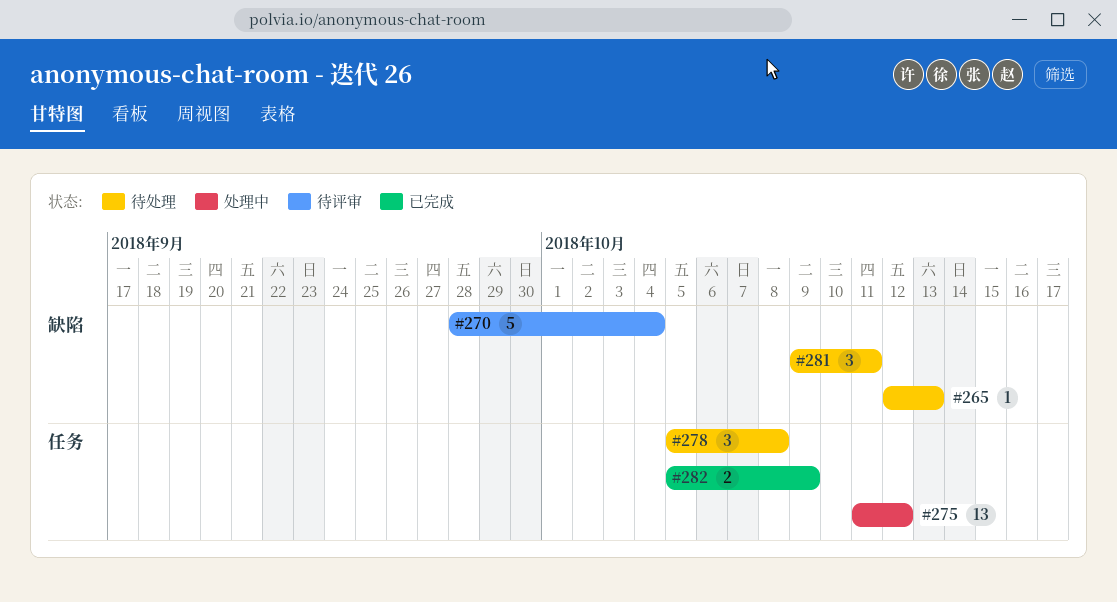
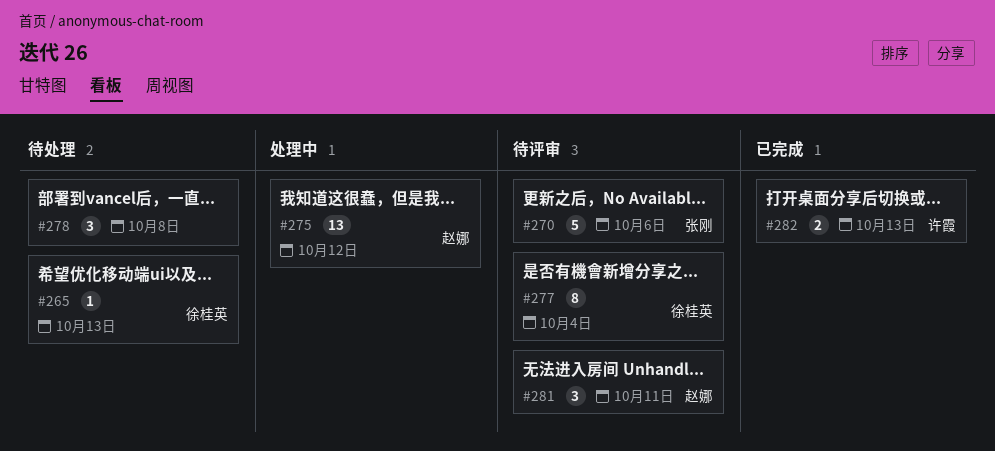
#270, due: Oct 4 -> Oct 6
#277: none -> present
#281, status: 待处理 -> 待评审
#282, due: Oct 9 -> Oct 13

